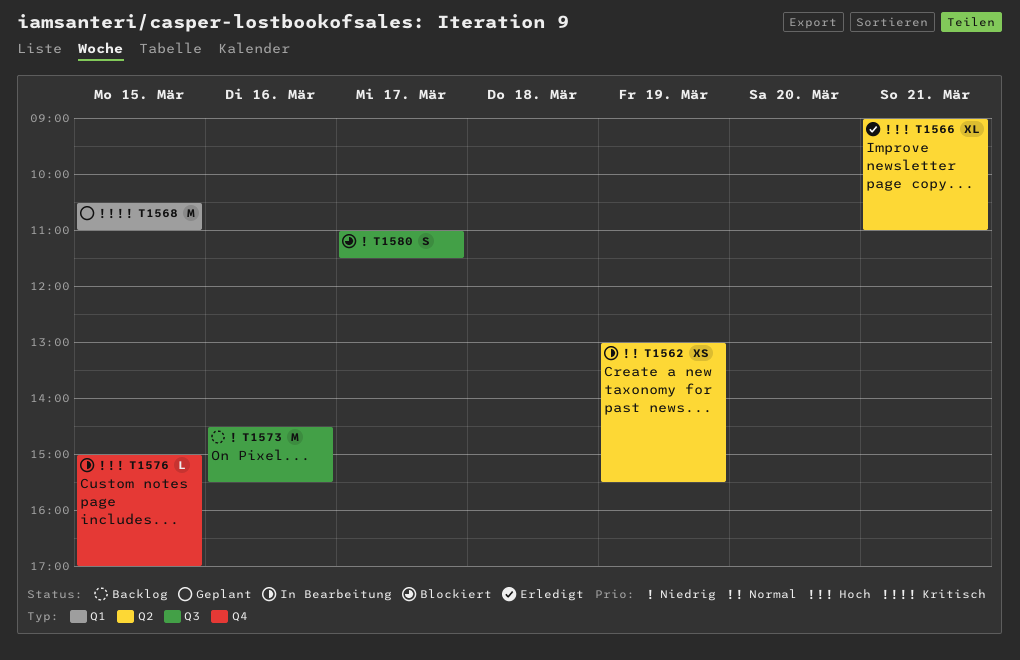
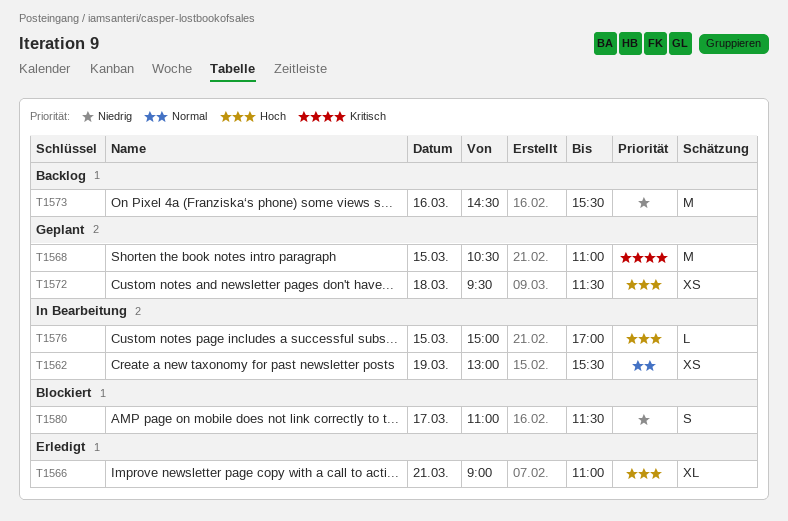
T1572: none -> present

